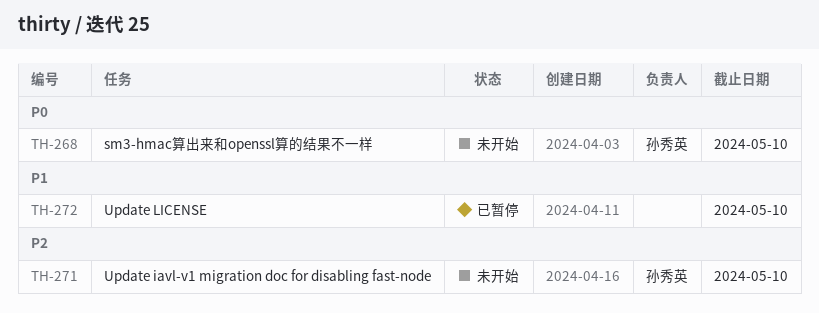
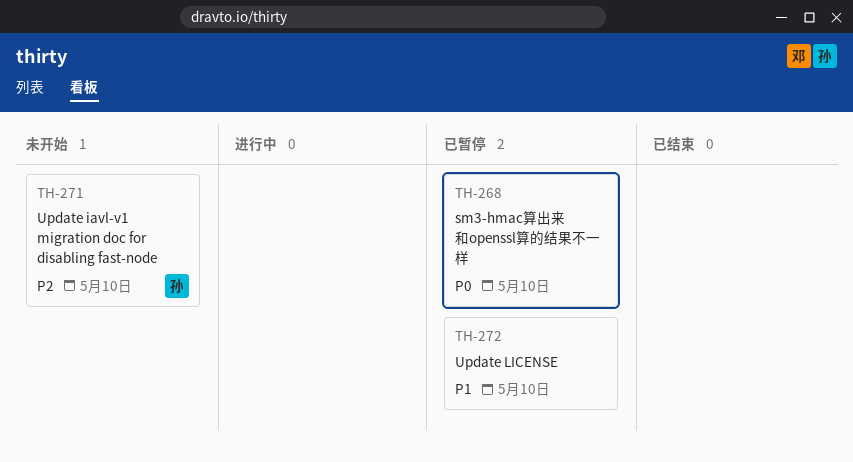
TH-268, status: 未开始 -> 已暂停
TH-268, owner: 孙秀英 -> none

